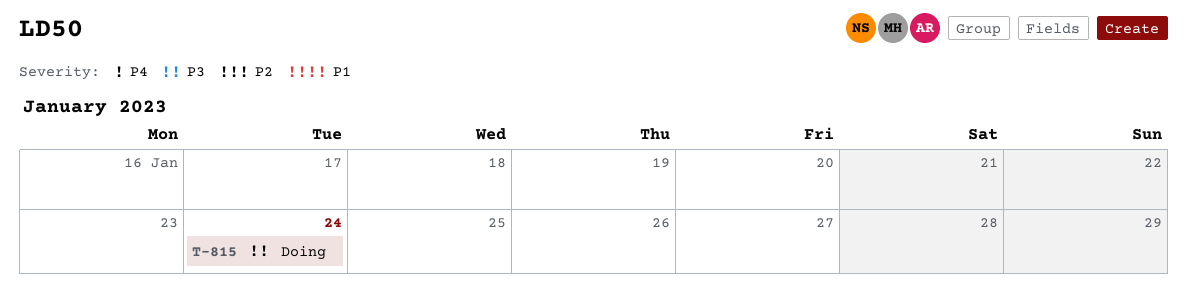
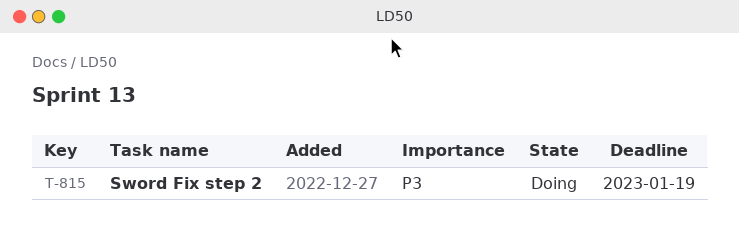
T-815, due: Jan 24 -> Jan 19

